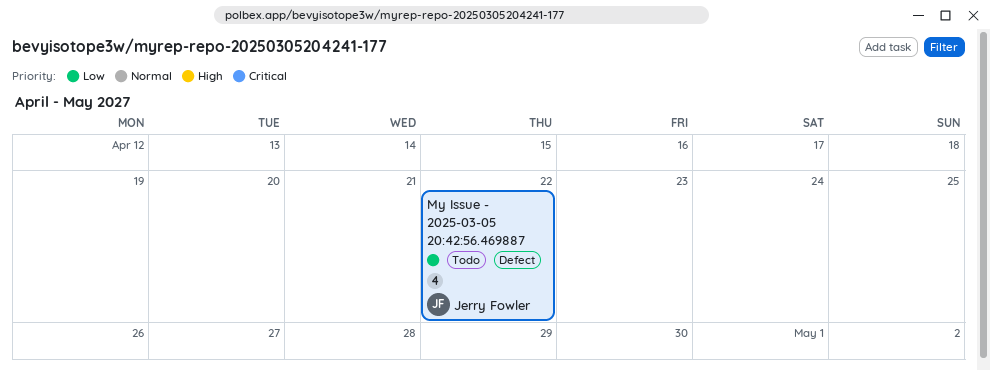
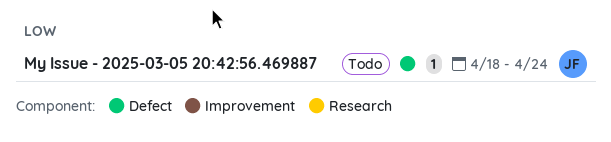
My Issue - 2025-03-05 20:42:56.469887, estimate: 4 -> 1
My Issue - 2025-03-05 20:42:56.469887, due: Apr 22 -> Apr 24

